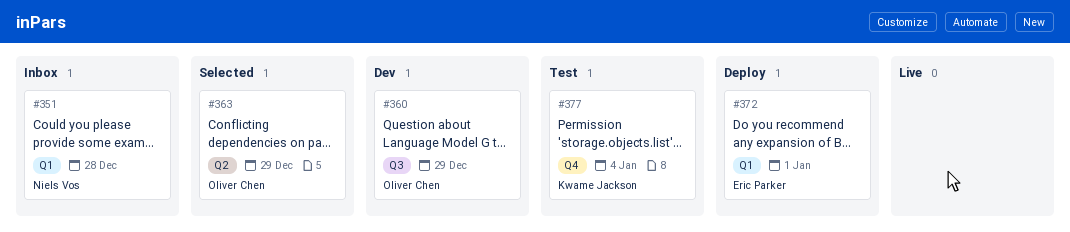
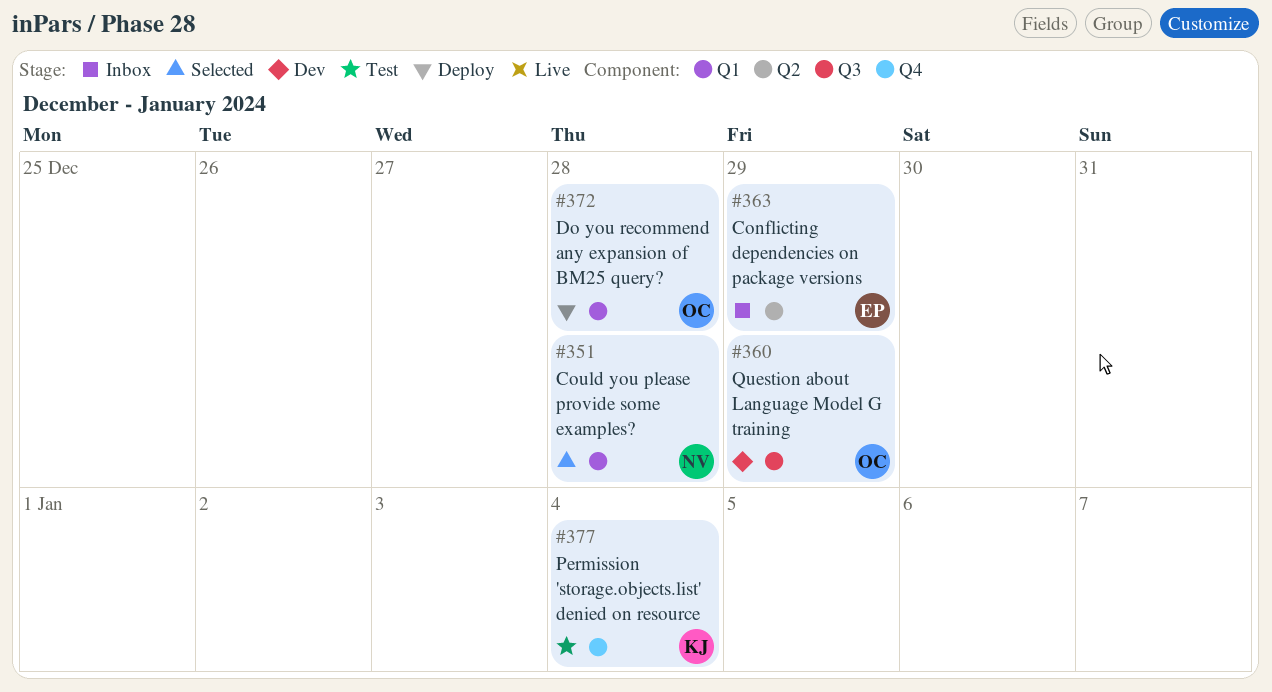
#351, status: Inbox -> Selected
#363, status: Selected -> Inbox
#363, owner: Oliver Chen -> Eric Parker
#372, owner: Eric Parker -> Oliver Chen
#372, due: Jan 1 -> Dec 28

